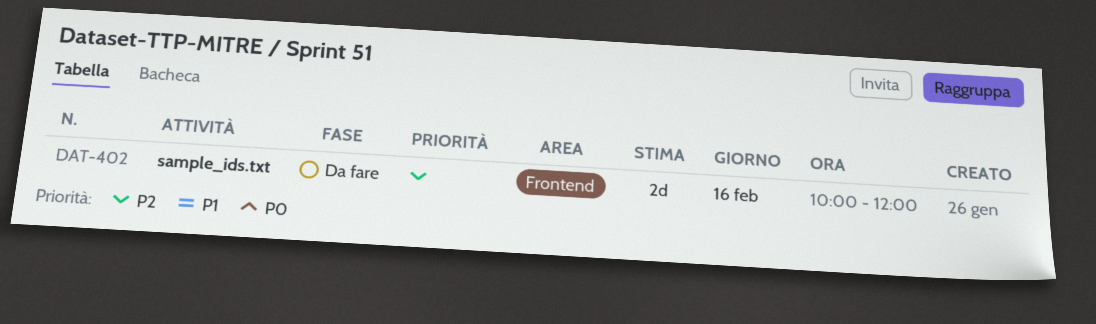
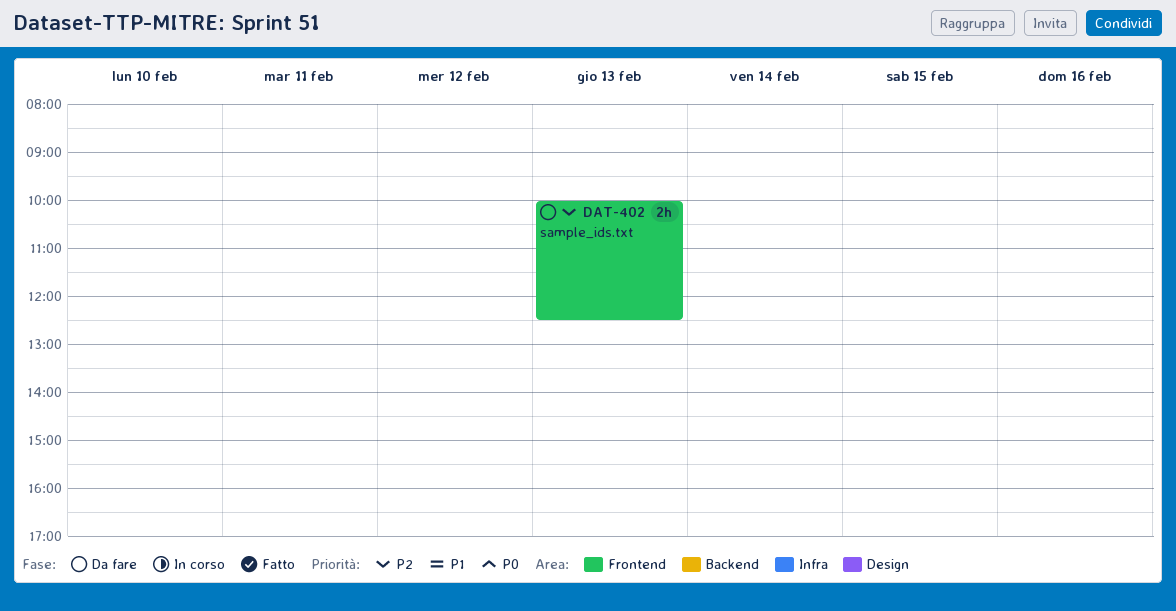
DAT-402, estimate: 2d -> 2h
DAT-402, day: Feb 16 -> Feb 13
DAT-402, ends: 12:00 -> 12:30

